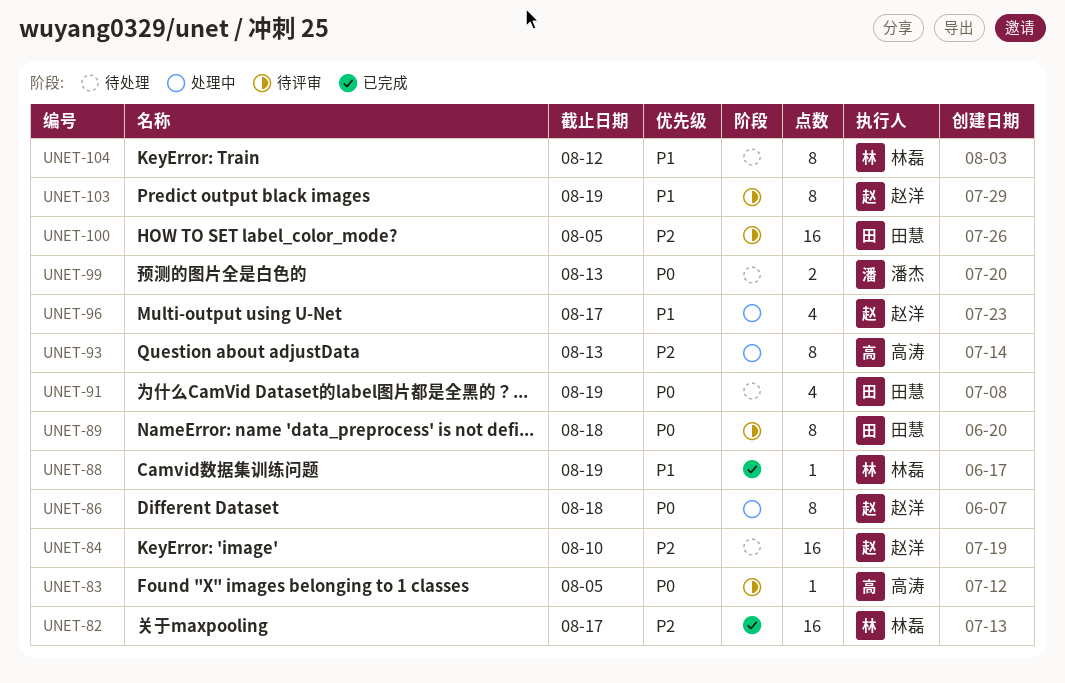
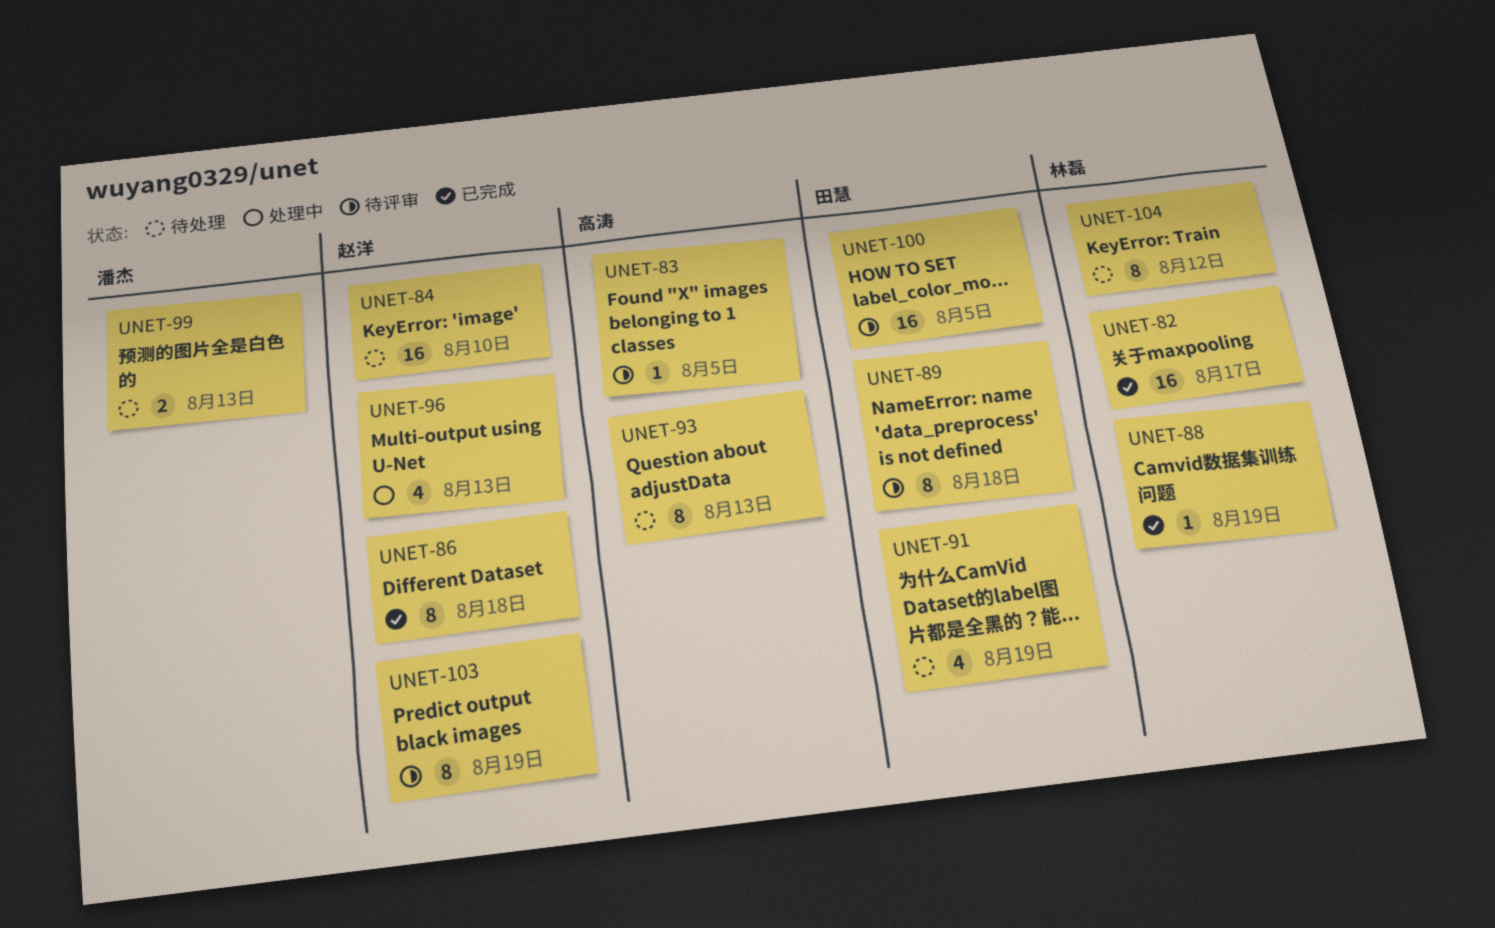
UNET-86, status: 处理中 -> 已完成
UNET-93, status: 处理中 -> 待处理
UNET-96, due: Aug 17 -> Aug 13

